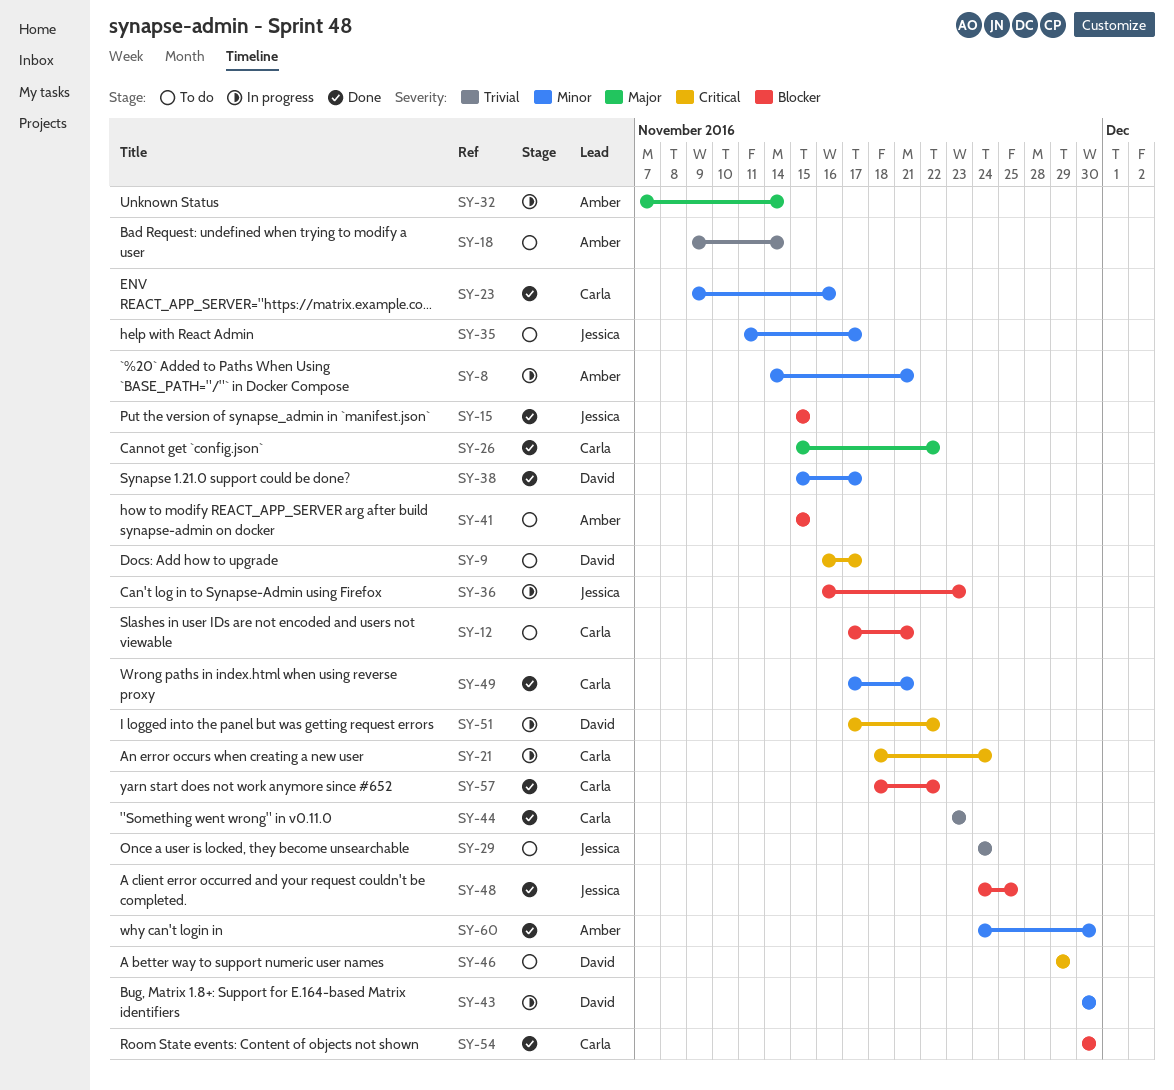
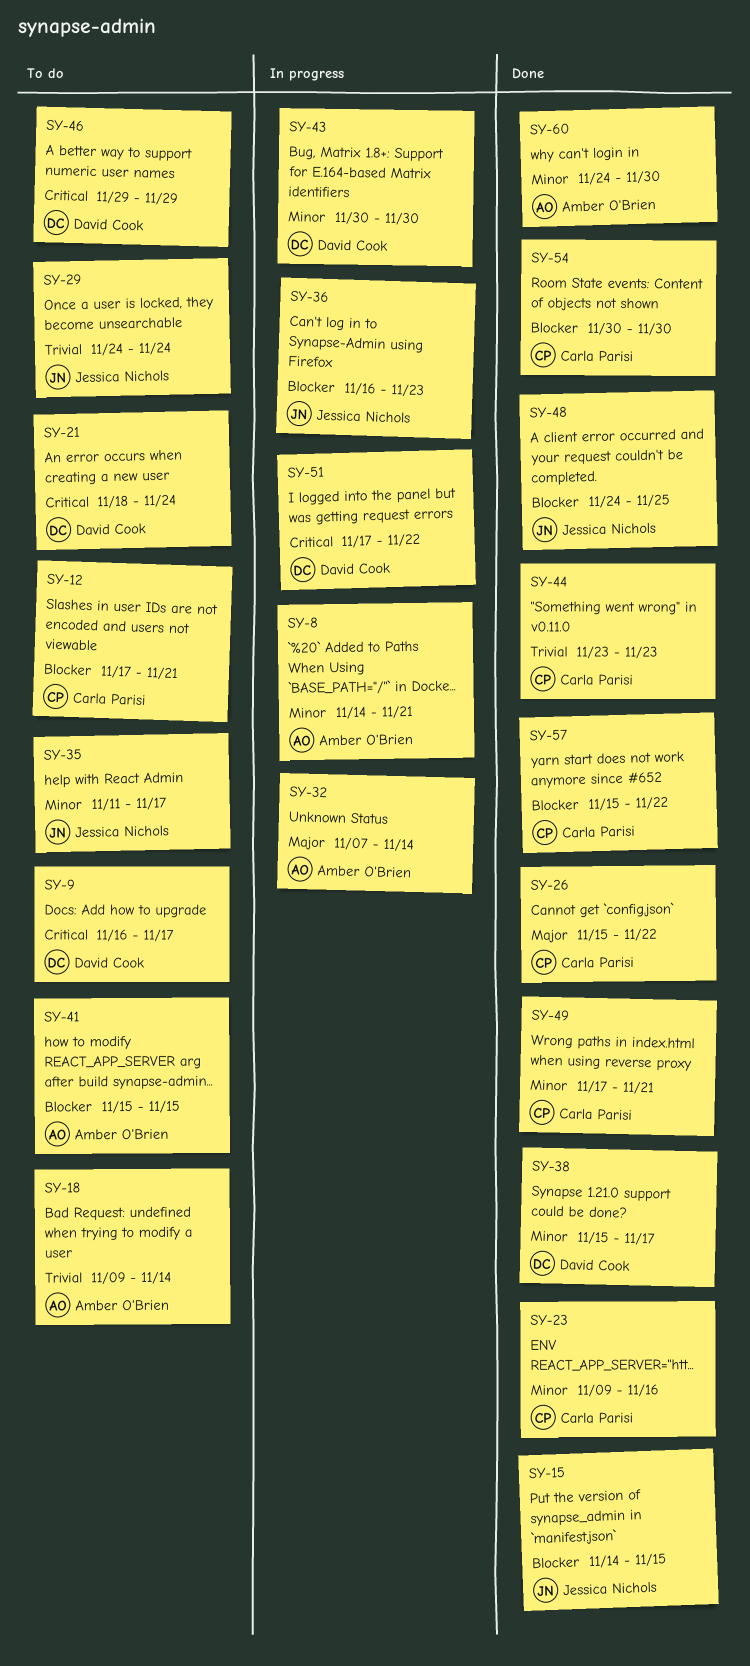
SY-15, start: Nov 15 -> Nov 14
SY-21, status: In progress -> To do
SY-21, owner: Carla Parisi -> David Cook
SY-57, start: Nov 18 -> Nov 15

